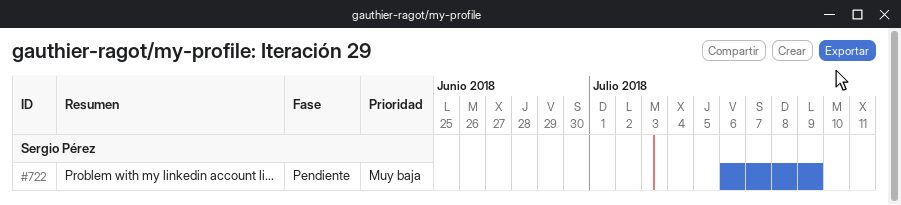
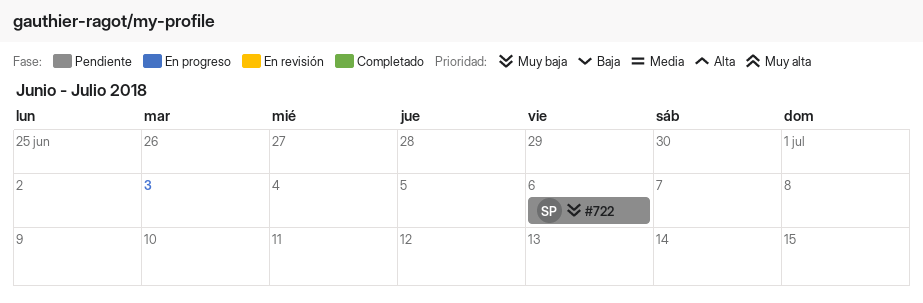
#722, due: Jul 9 -> Jul 6

